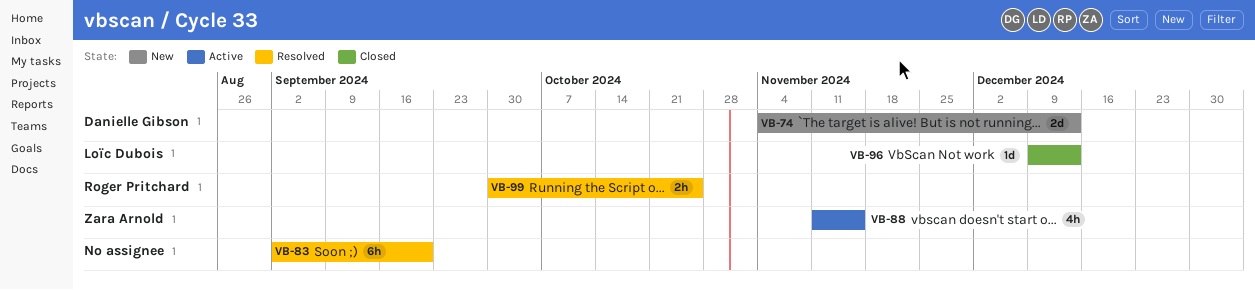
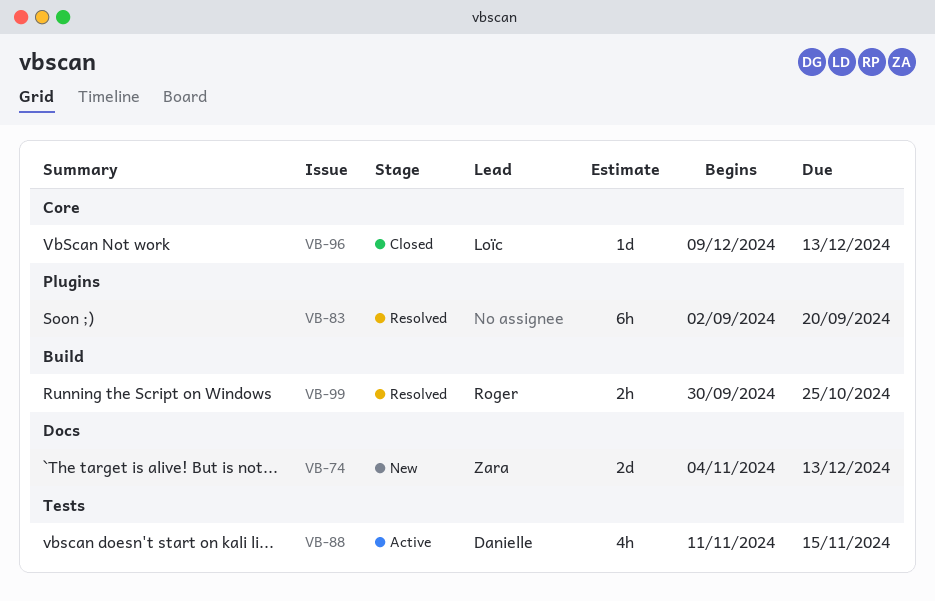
VB-74, owner: Danielle Gibson -> Zara Arnold
VB-88, owner: Zara Arnold -> Danielle Gibson

